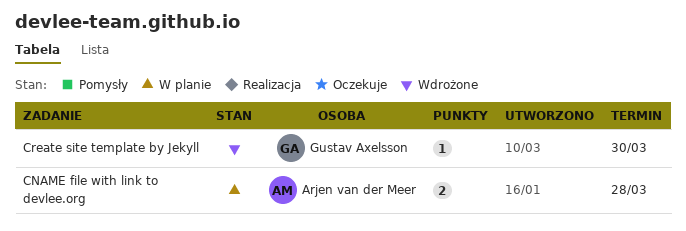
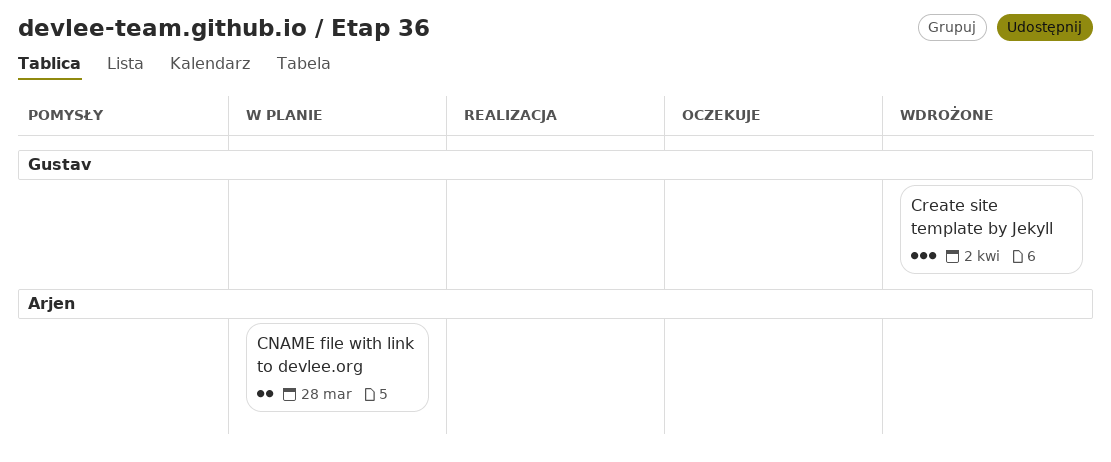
Create site template by Jekyll, estimate: 1 -> 3
Create site template by Jekyll, due: Mar 30 -> Apr 2

